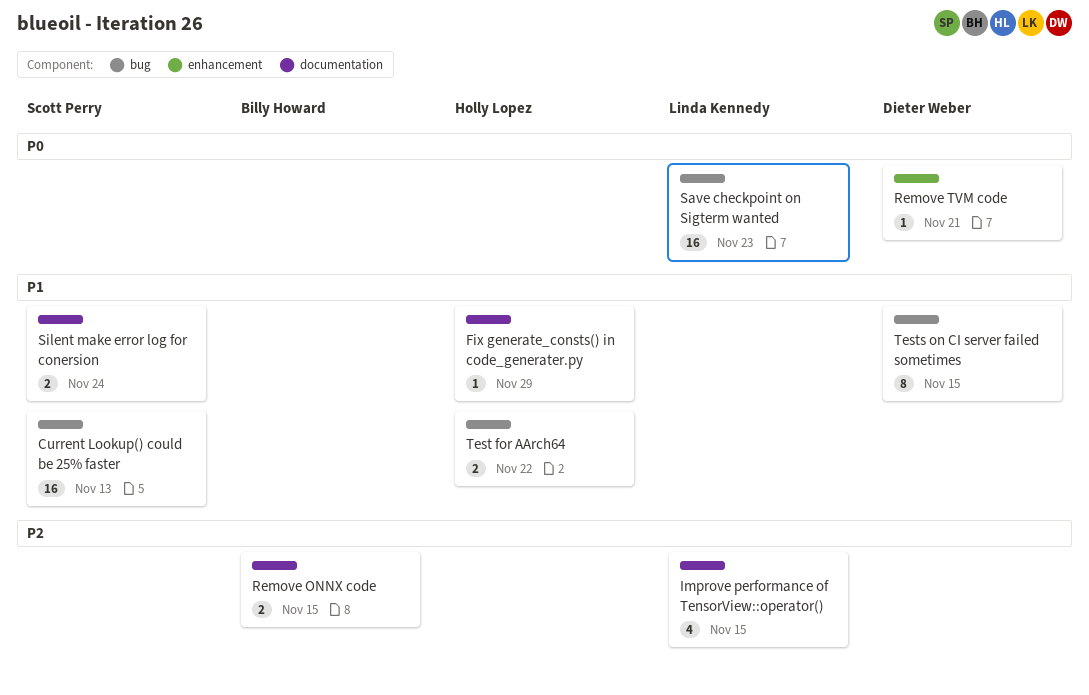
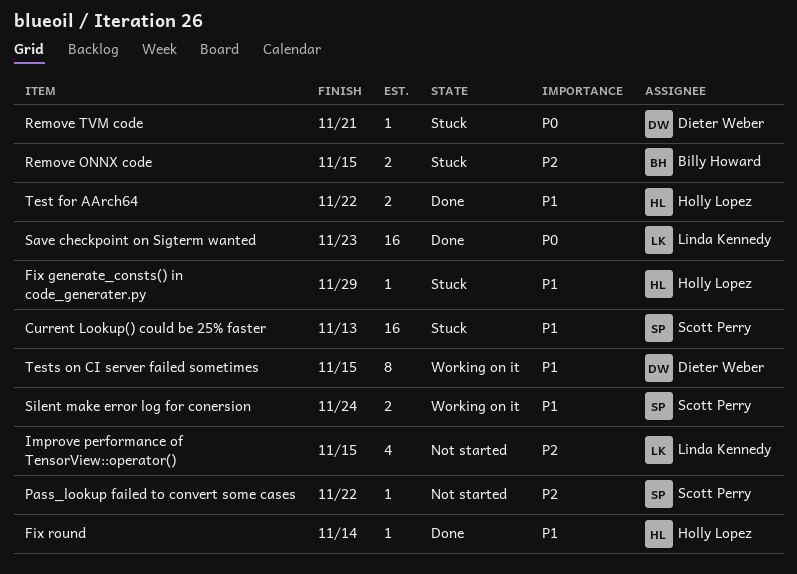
Fix round: none -> present
Pass_lookup failed to convert some cases: none -> present

